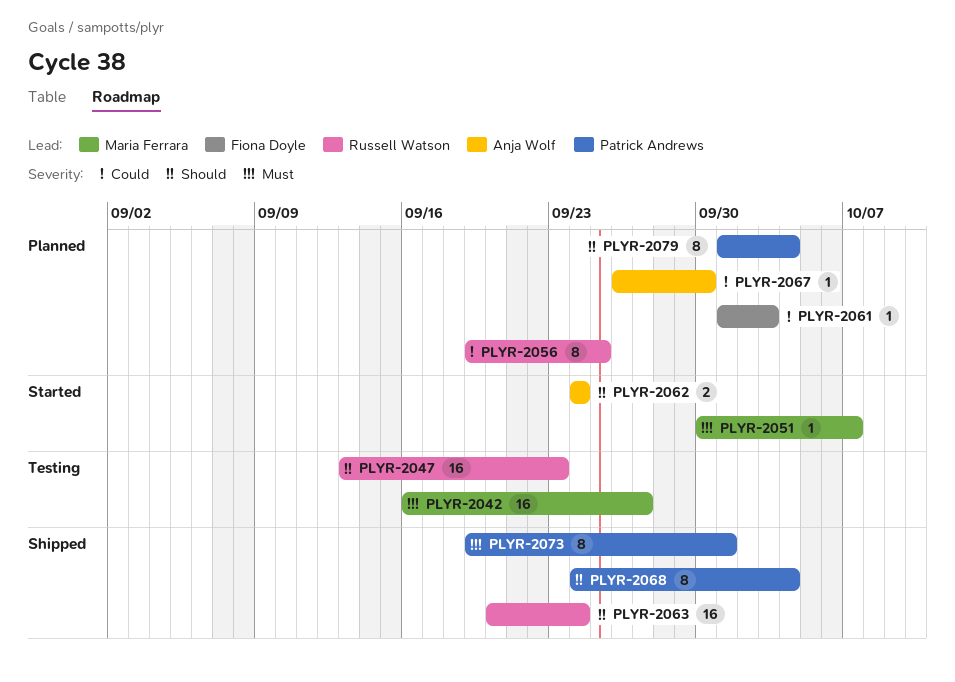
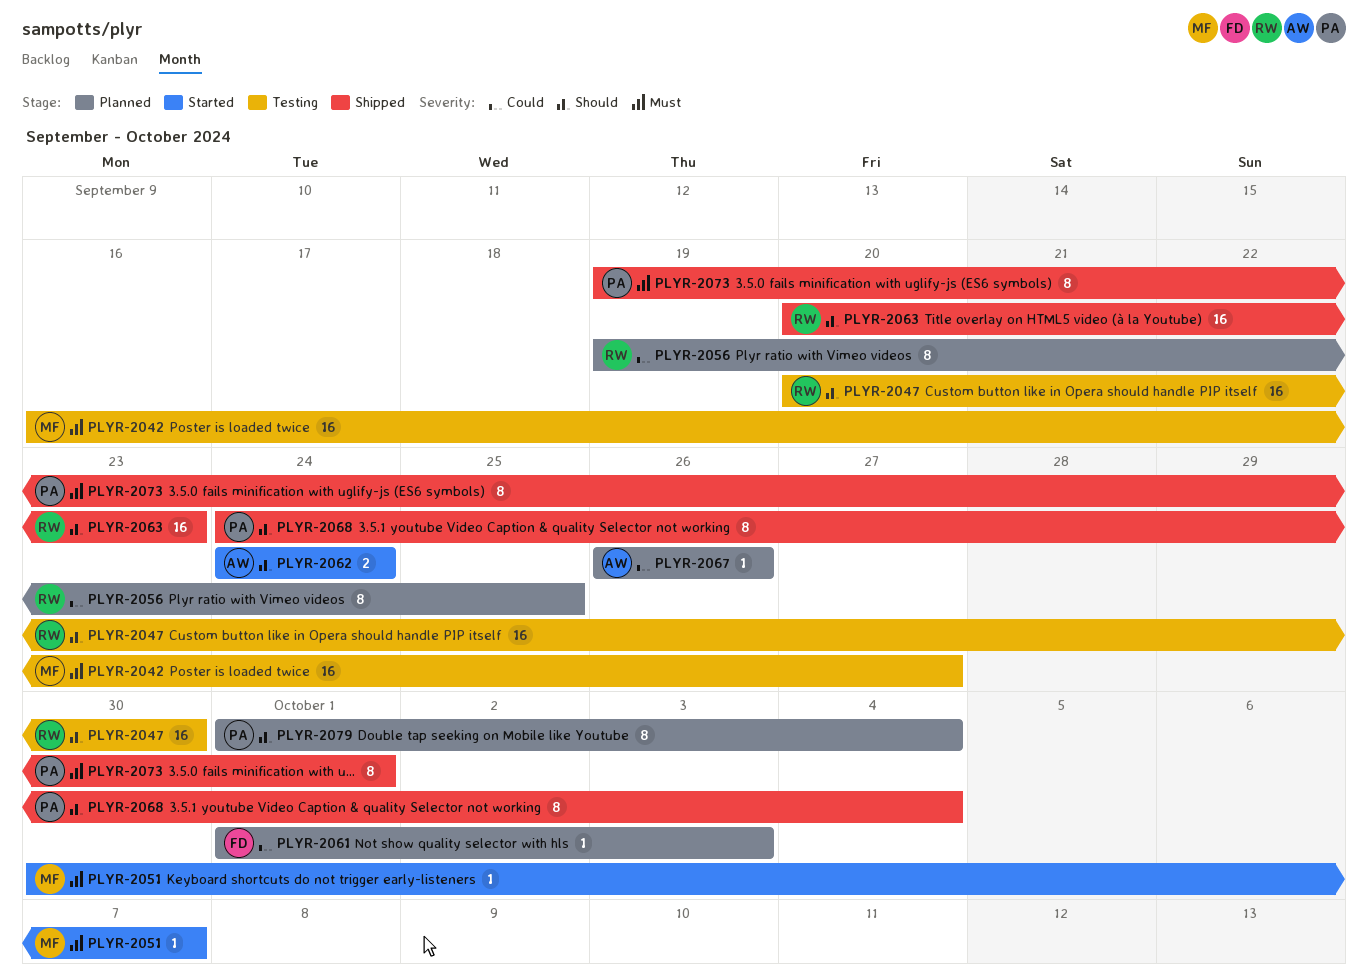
PLYR-2047, start: Sep 13 -> Sep 20
PLYR-2047, due: Sep 23 -> Sep 30
PLYR-2063, due: Sep 24 -> Sep 23
PLYR-2067, due: Sep 30 -> Sep 26

